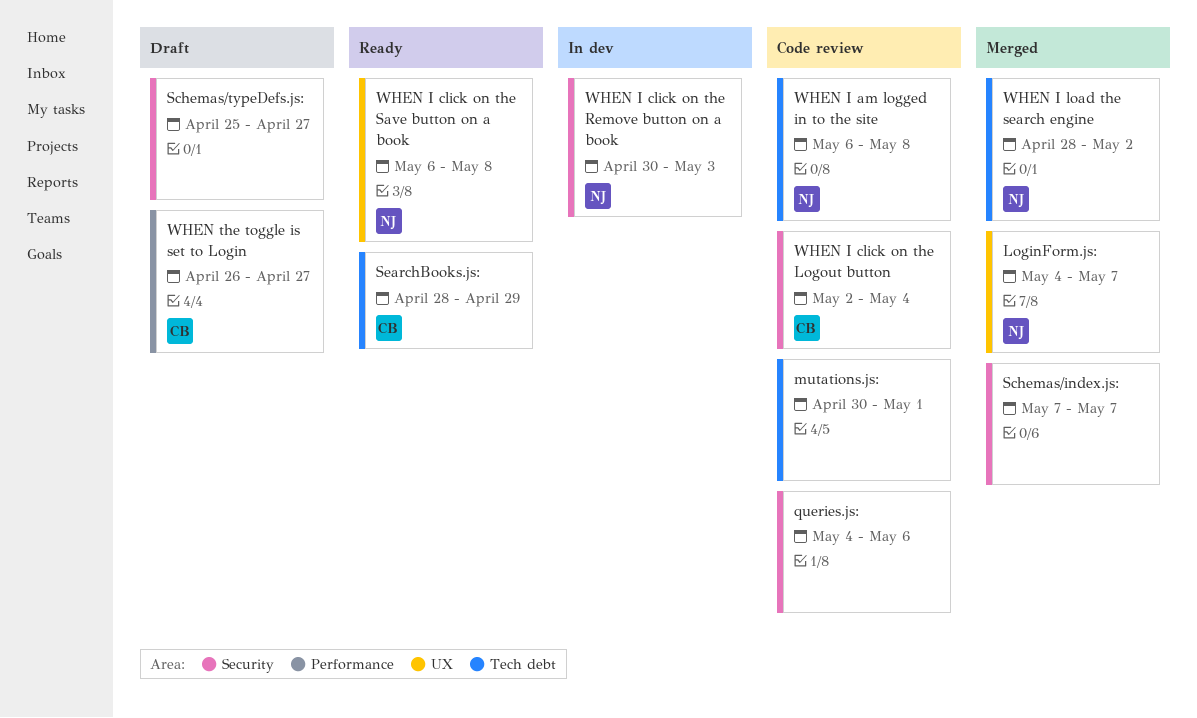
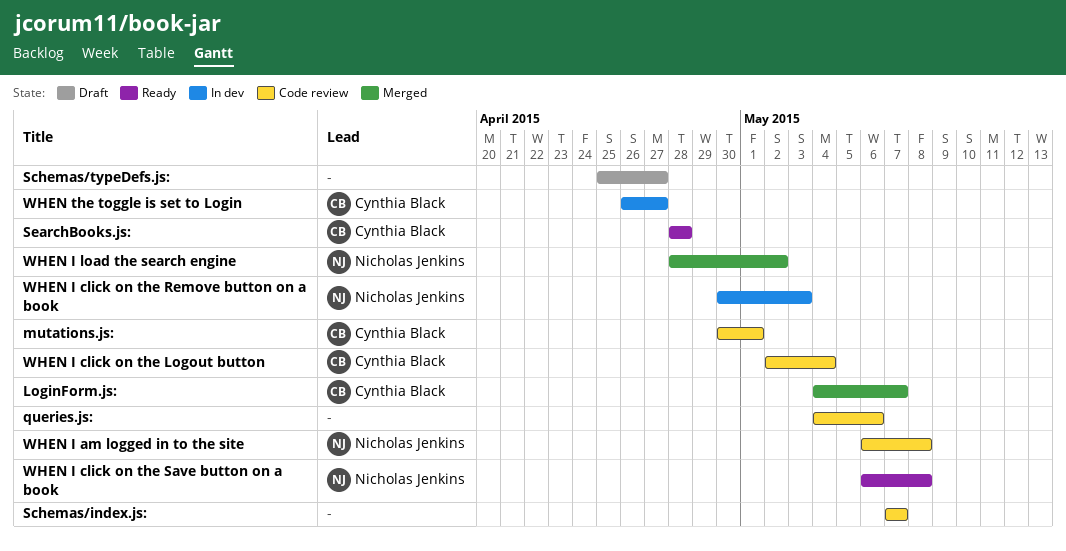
LoginForm.js:, owner: Nicholas Jenkins -> Cynthia Black
mutations.js:, owner: none -> Cynthia Black
Schemas/index.js:, status: Merged -> Code review
SearchBooks.js:, due: Apr 29 -> Apr 28
WHEN the toggle is set to Login, status: Draft -> In dev

